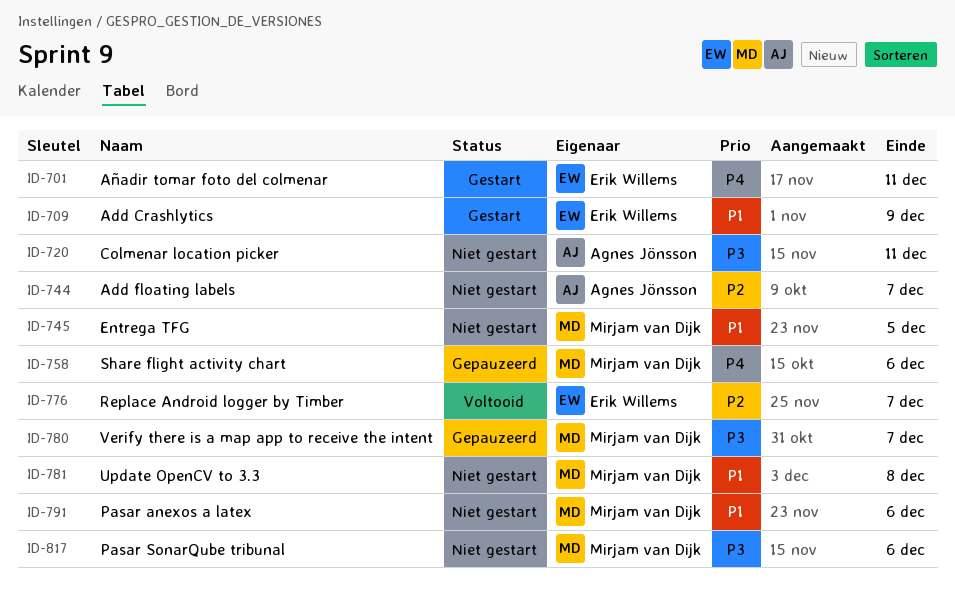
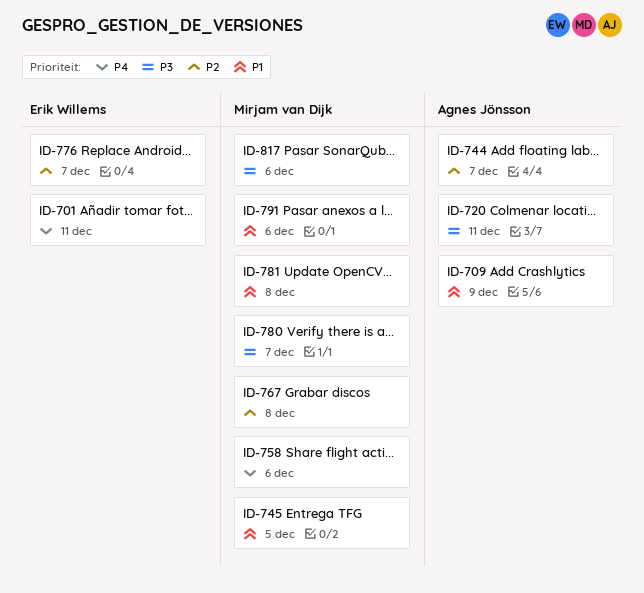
ID-709, owner: Erik Willems -> Agnes Jönsson
ID-767: none -> present

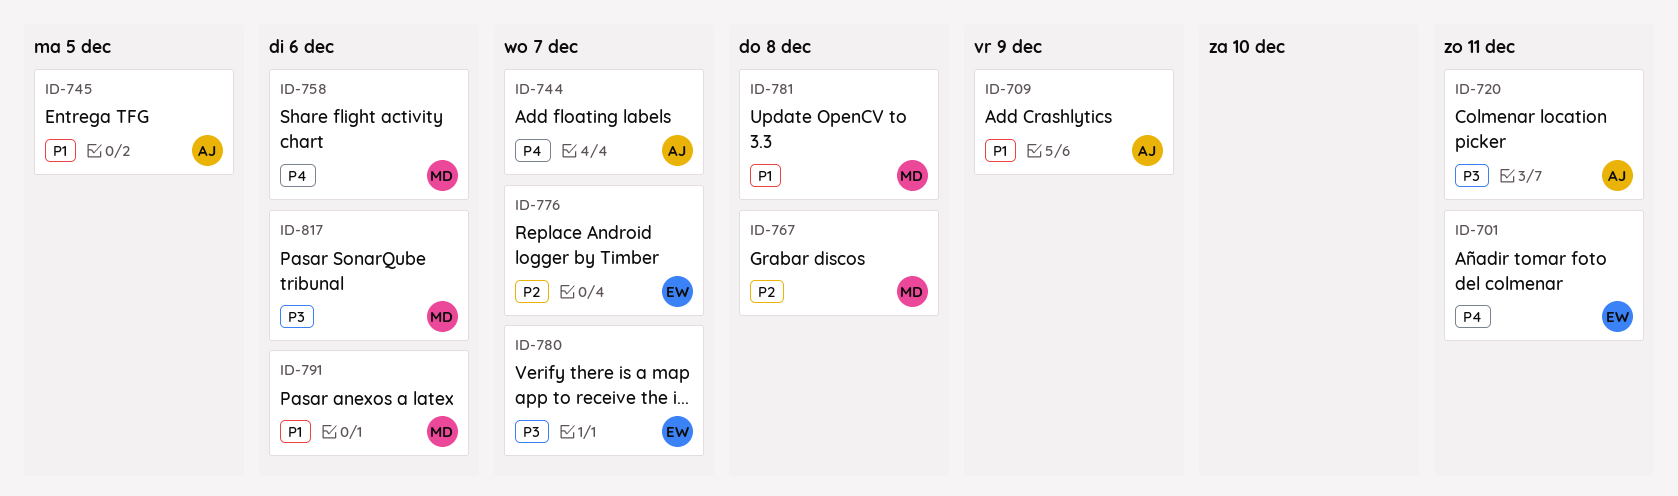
ID-744, priority: P2 -> P4
ID-745, owner: Mirjam van Dijk -> Agnes Jönsson
ID-780, owner: Mirjam van Dijk -> Erik Willems

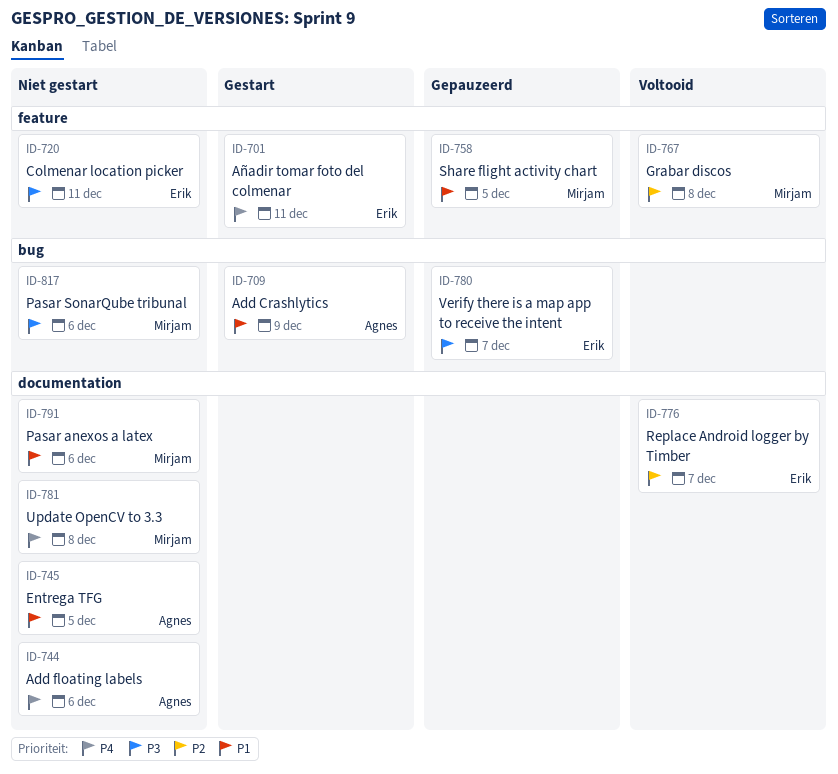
ID-720, owner: Agnes -> Erik
ID-744, due: Dec 7 -> Dec 6
ID-758, priority: P4 -> P1
ID-758, due: Dec 6 -> Dec 5
ID-781, priority: P1 -> P4

